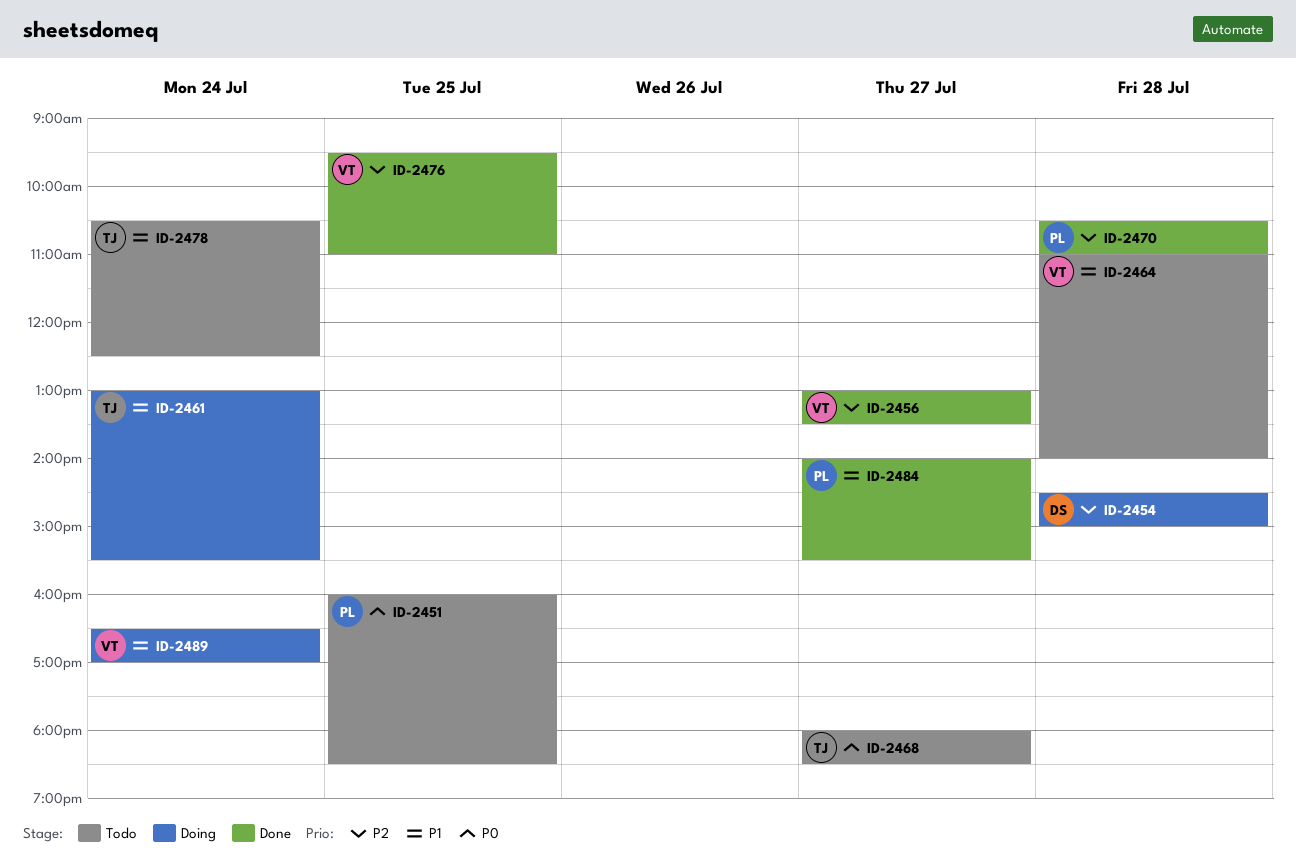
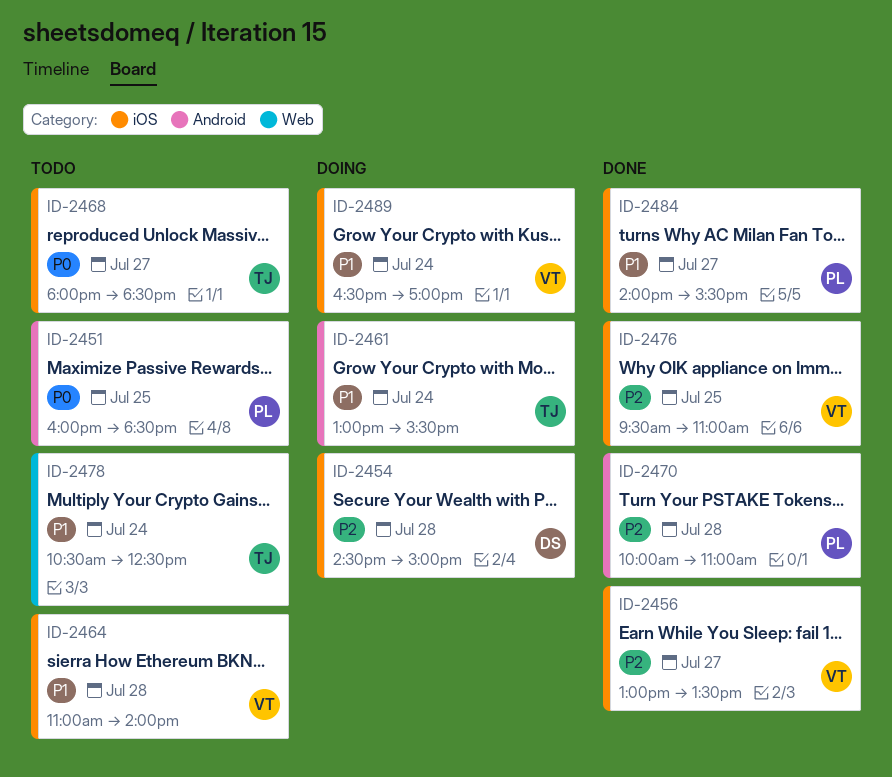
ID-2470, begins: 10:30 -> 10:00

